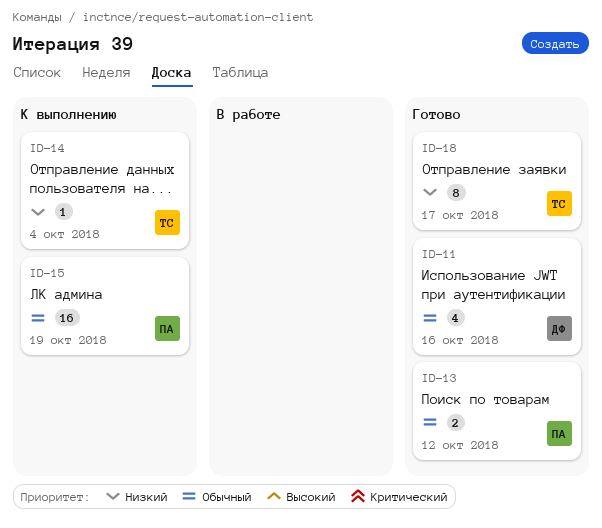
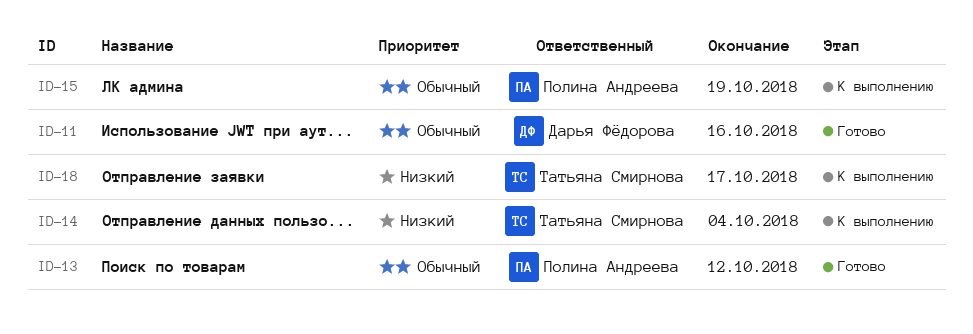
ID-18, status: Готово -> К выполнению

